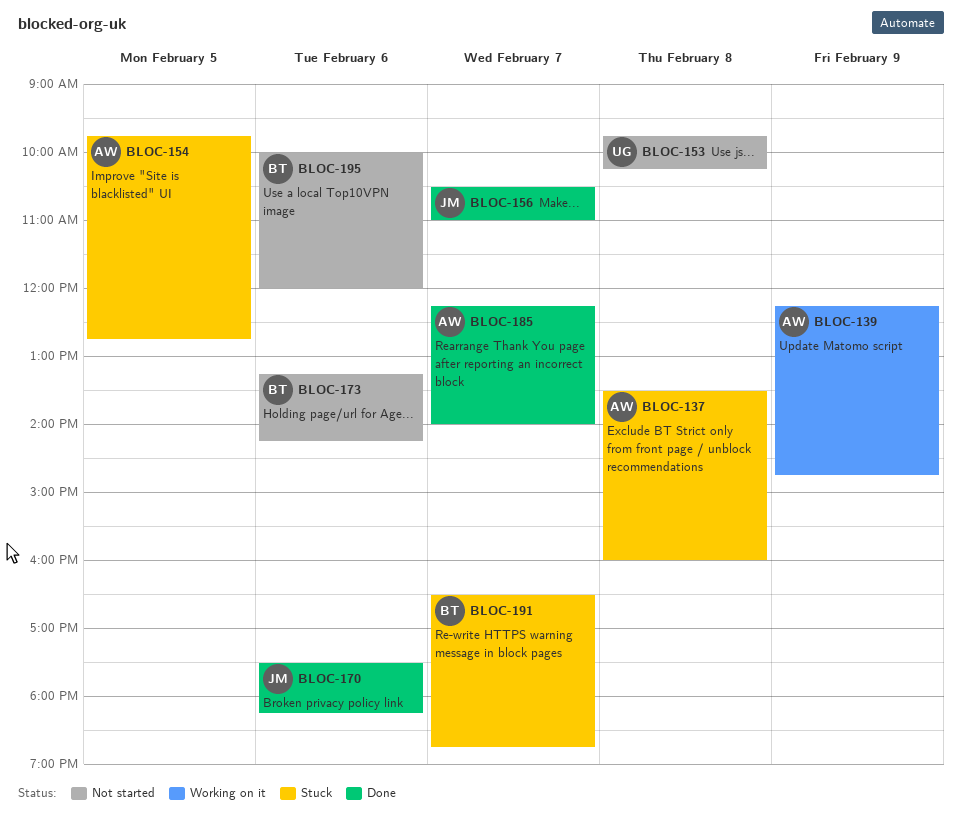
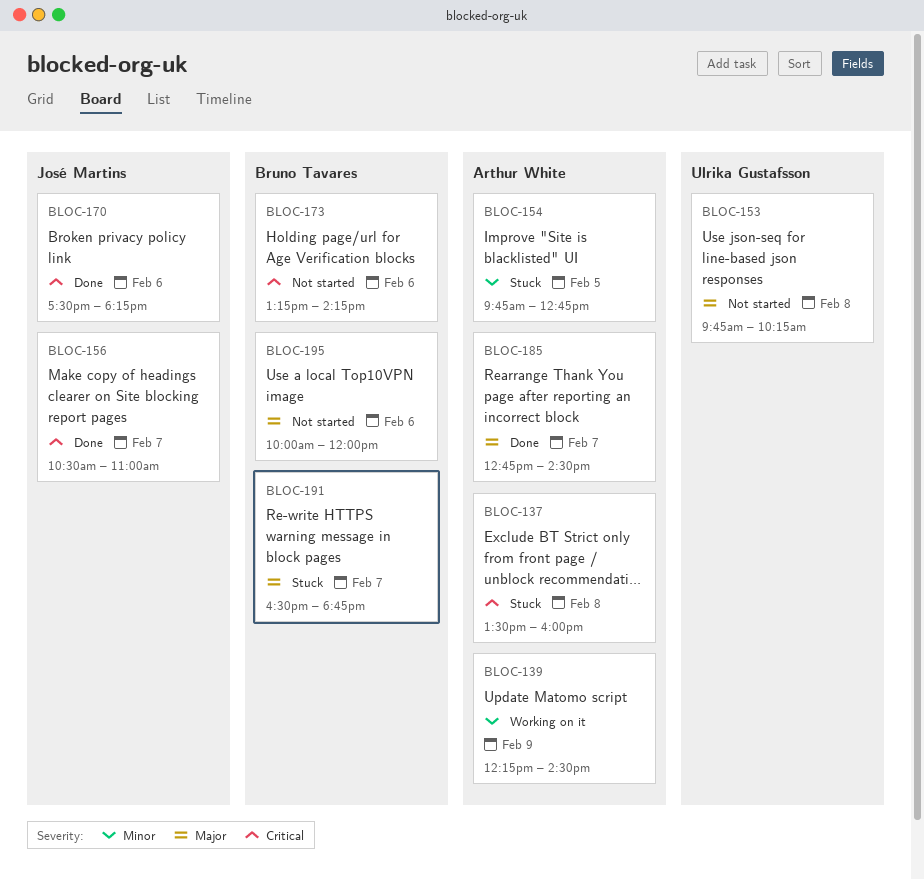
BLOC-139, ends: 14:45 -> 14:30
BLOC-185, begins: 12:15 -> 12:45
BLOC-185, ends: 14:00 -> 14:30

